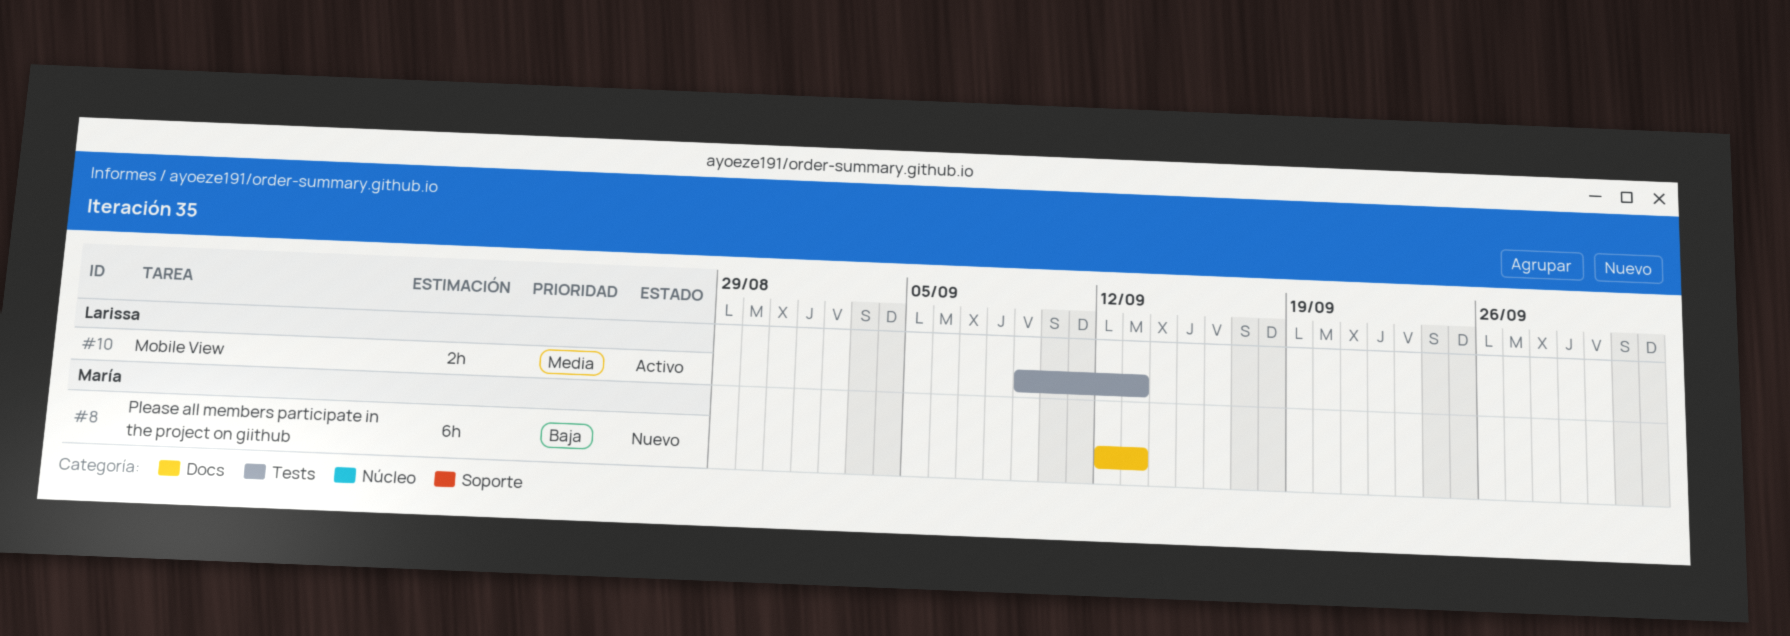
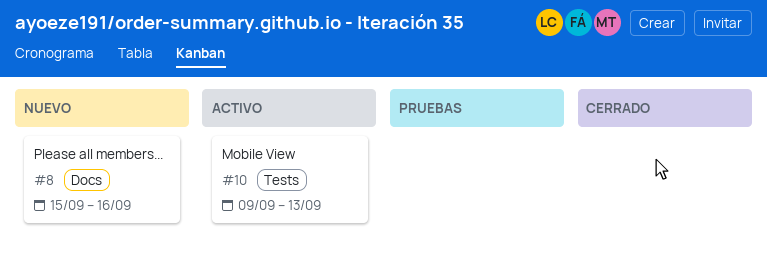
#8, start: Sep 12 -> Sep 15
#8, due: Sep 13 -> Sep 16

